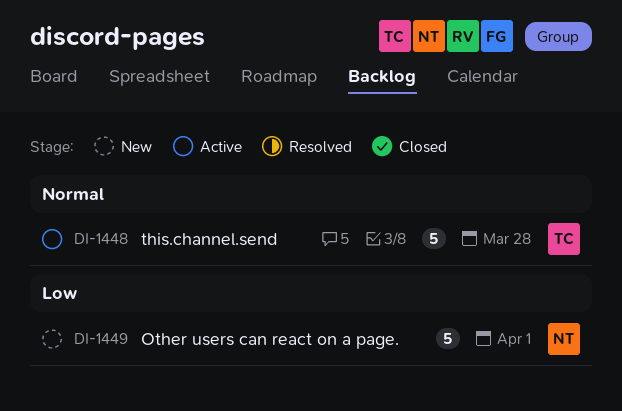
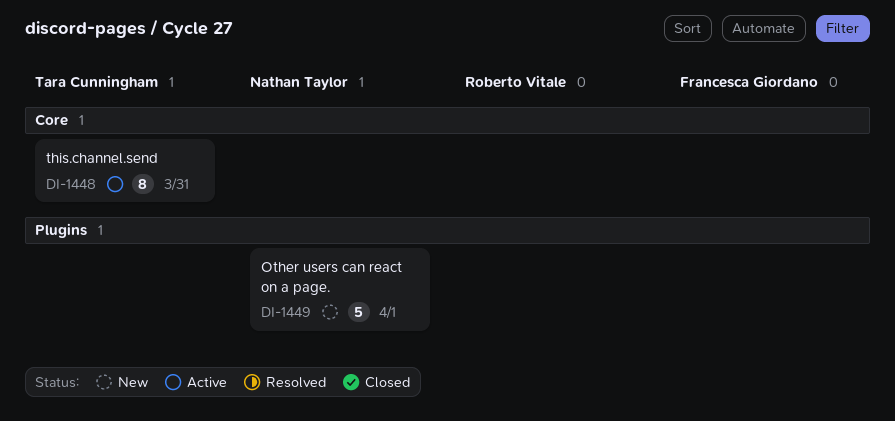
DI-1448, estimate: 5 -> 8
DI-1448, due: Mar 28 -> Mar 31

